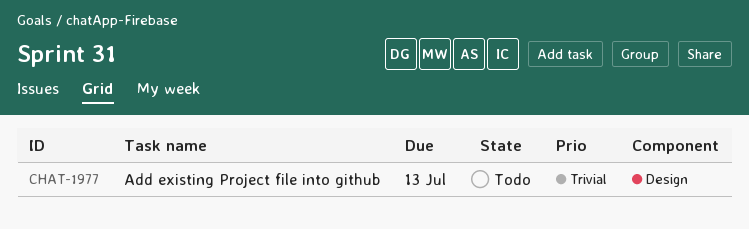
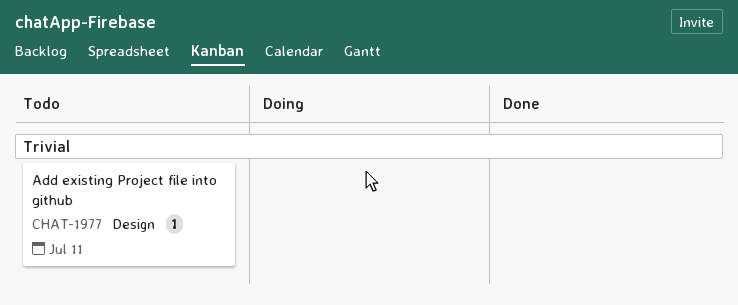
CHAT-1977, due: Jul 13 -> Jul 11

